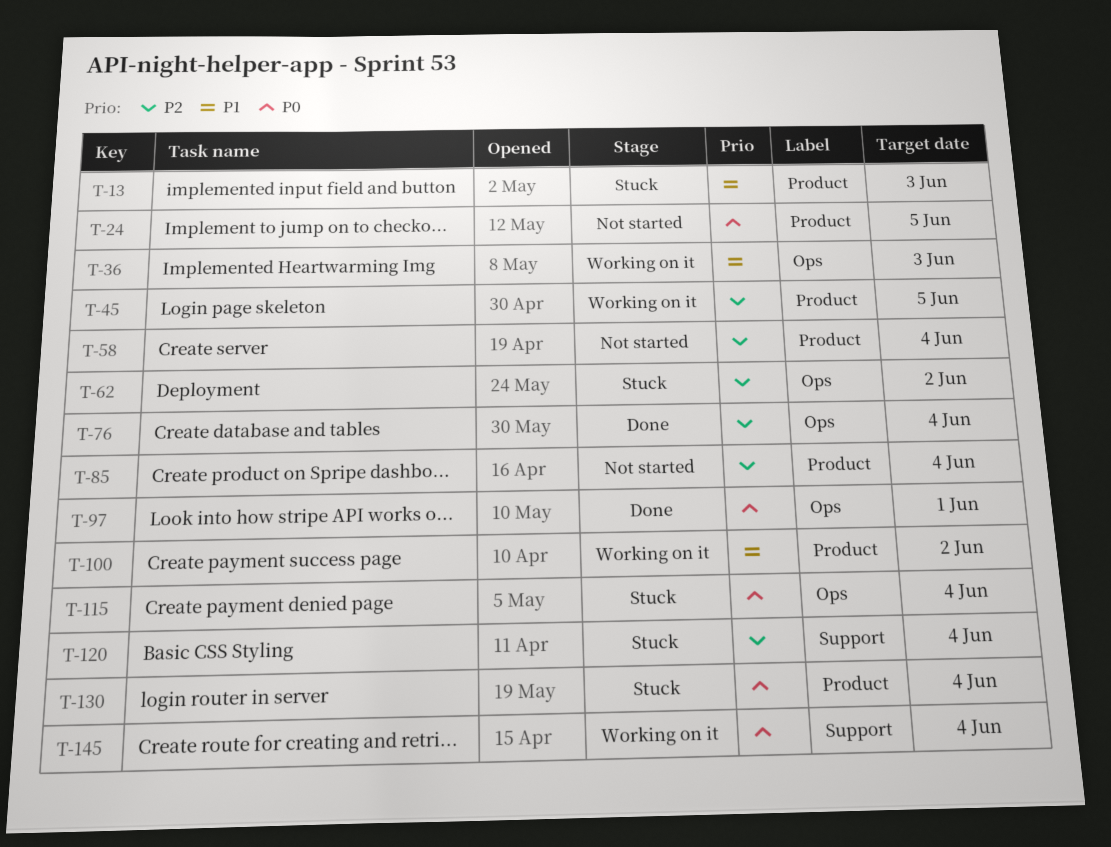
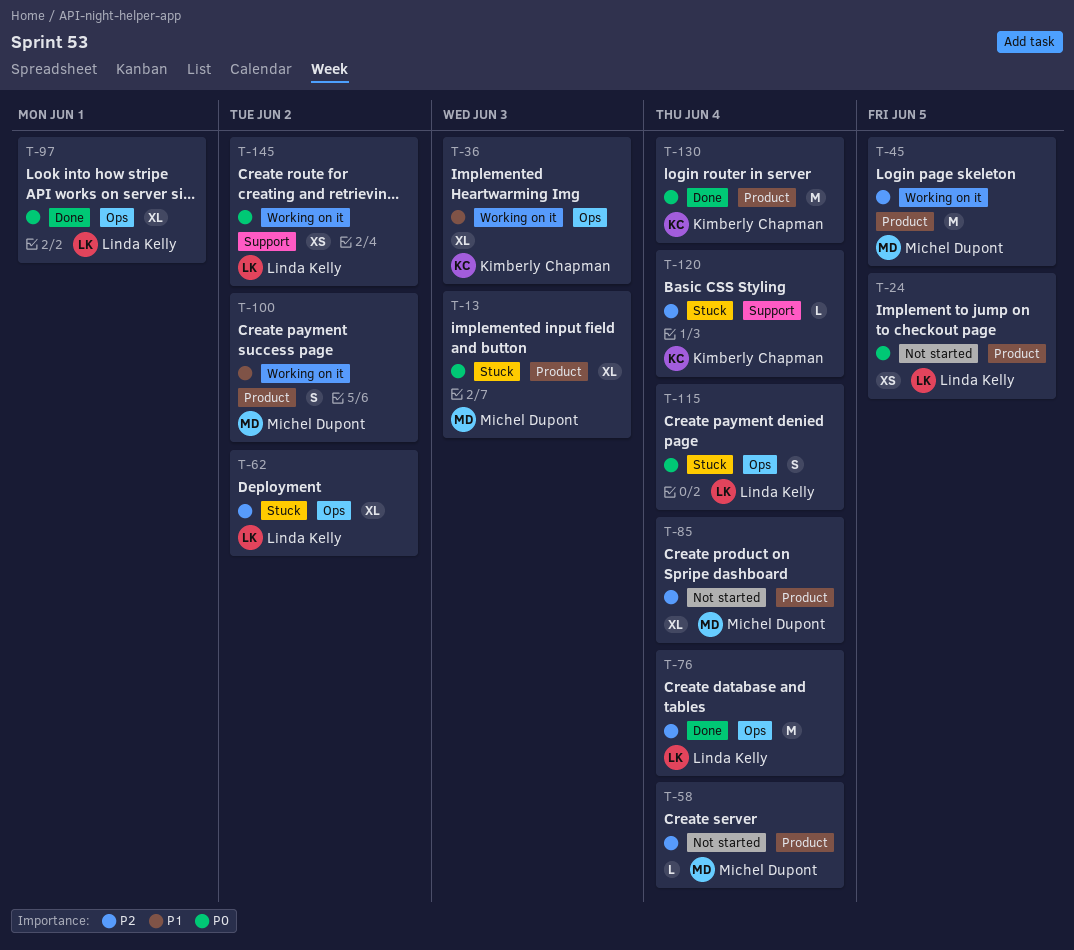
T-13, priority: P1 -> P0
T-130, status: Stuck -> Done
T-145, due: Jun 4 -> Jun 2

